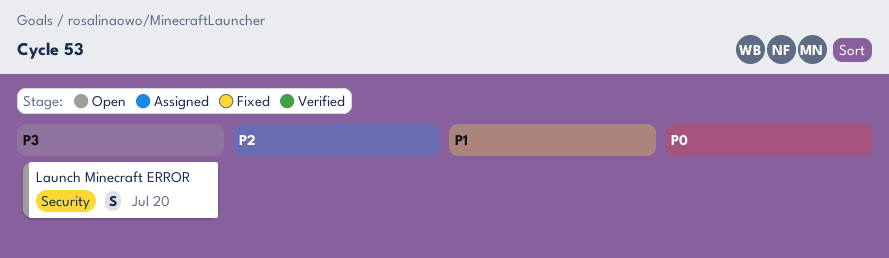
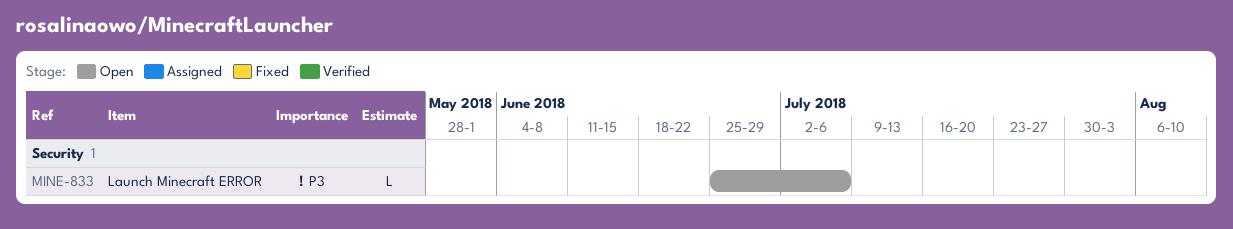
Launch Minecraft ERROR, estimate: S -> L
Launch Minecraft ERROR, due: Jul 20 -> Jul 6

